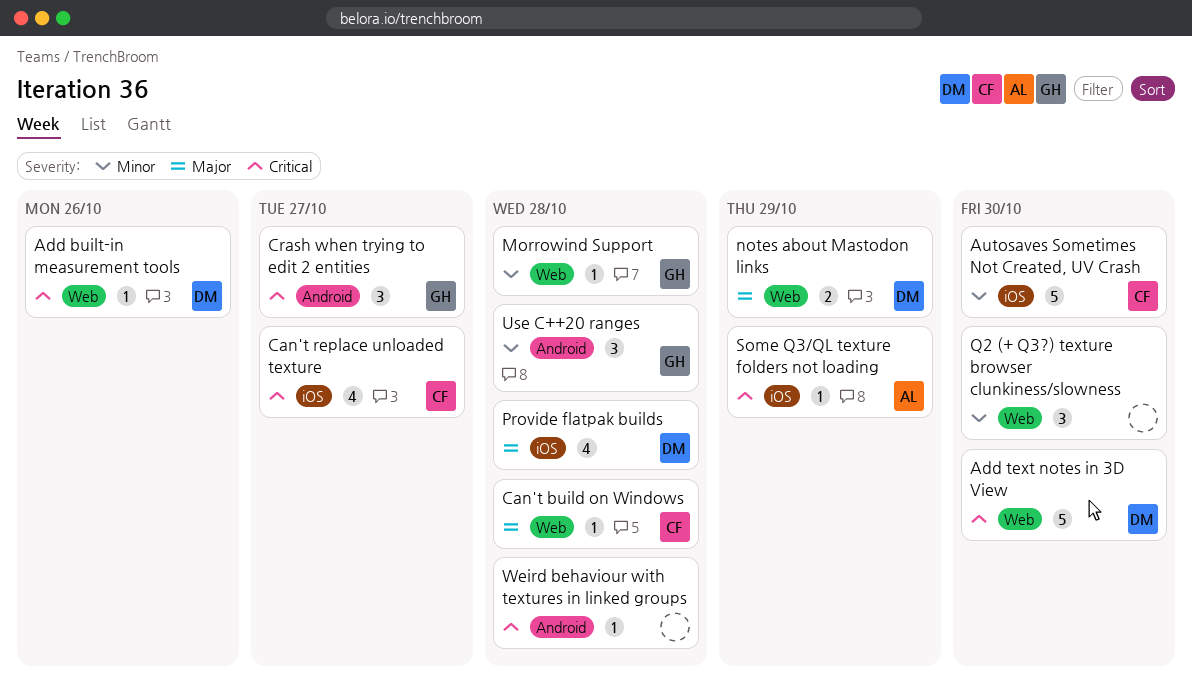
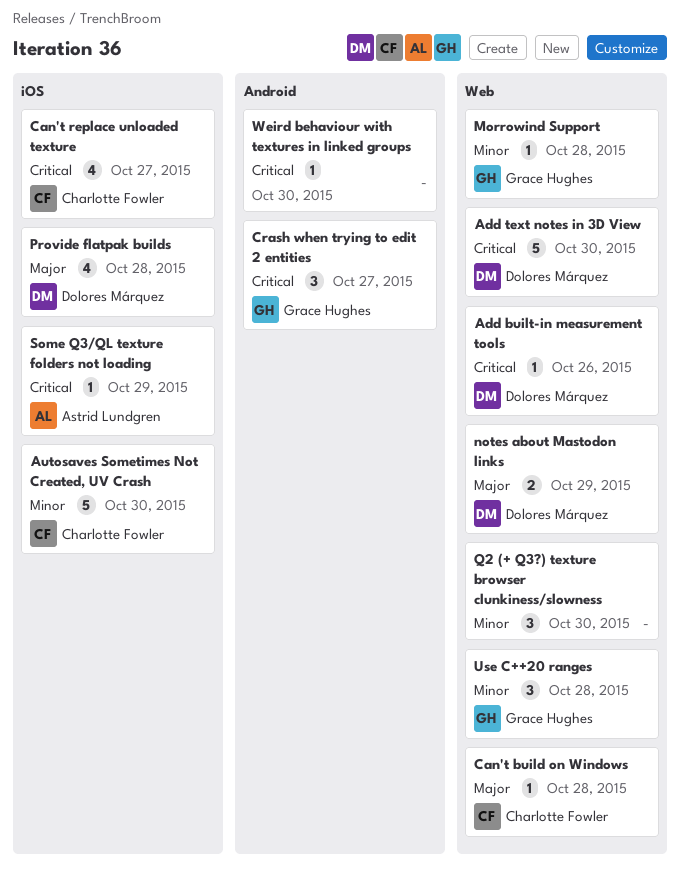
Use C++20 ranges, label: Android -> Web
Weird behaviour with textures in linked groups, due: Oct 28 -> Oct 30

